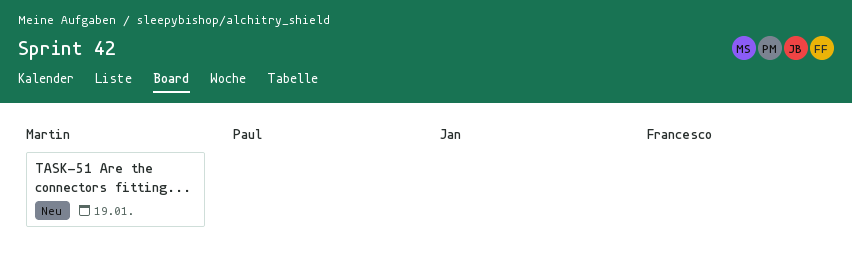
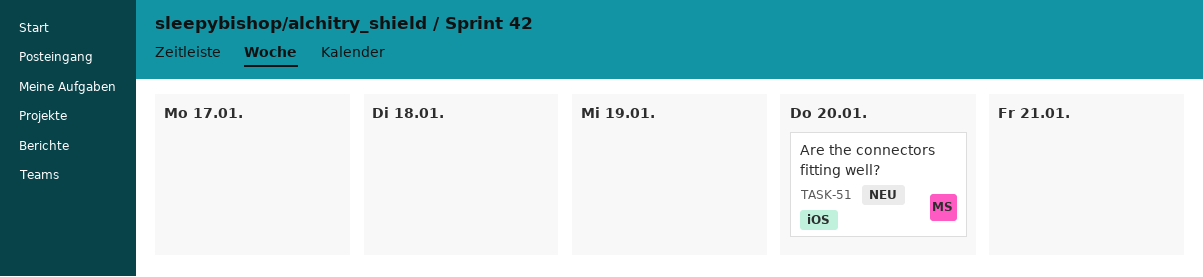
TASK-51, due: Jan 19 -> Jan 20

